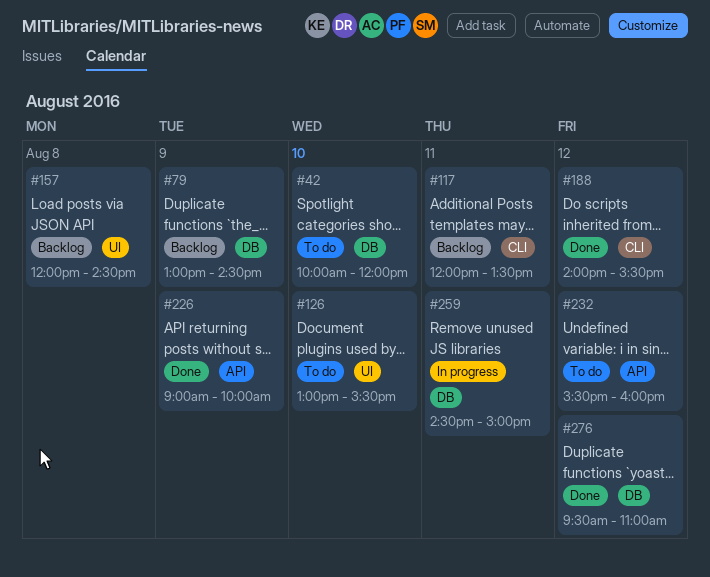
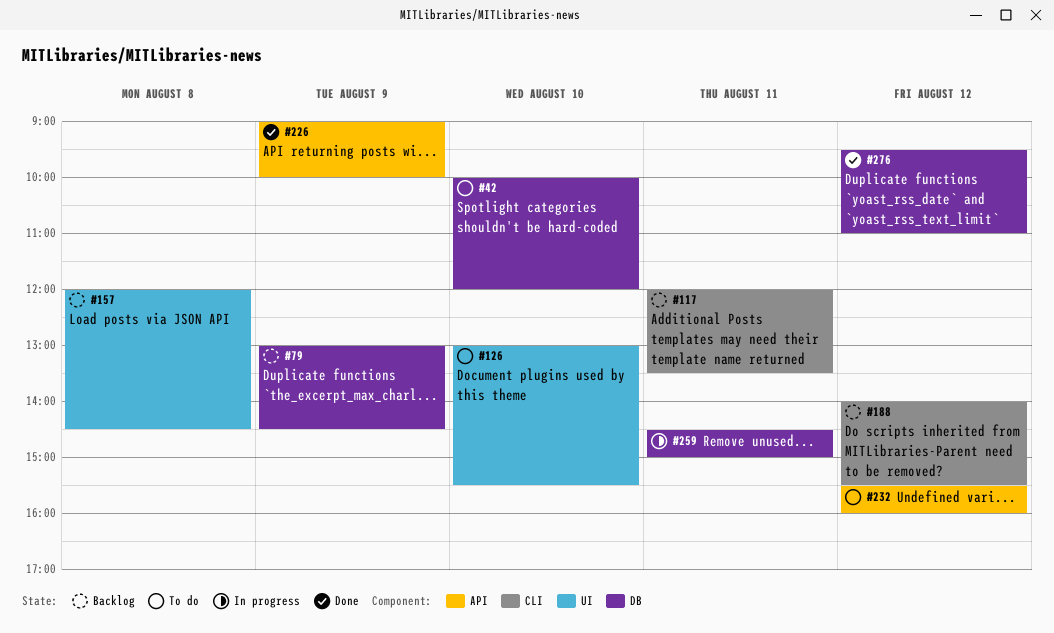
#188, status: Done -> Backlog

